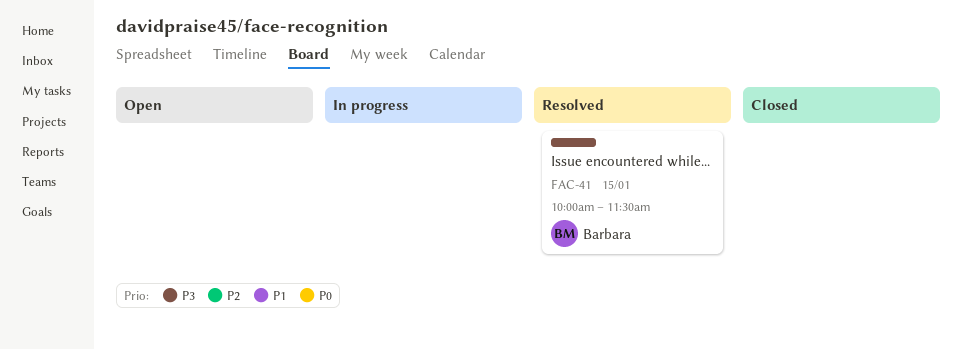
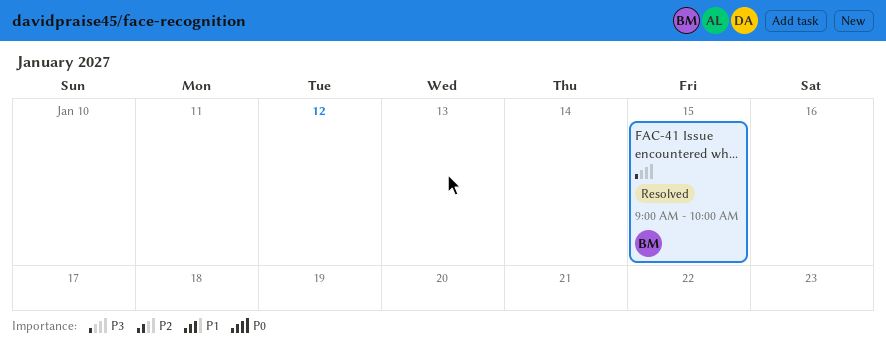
FAC-41, begins: 10:00 -> 09:00
FAC-41, ends: 11:30 -> 10:00

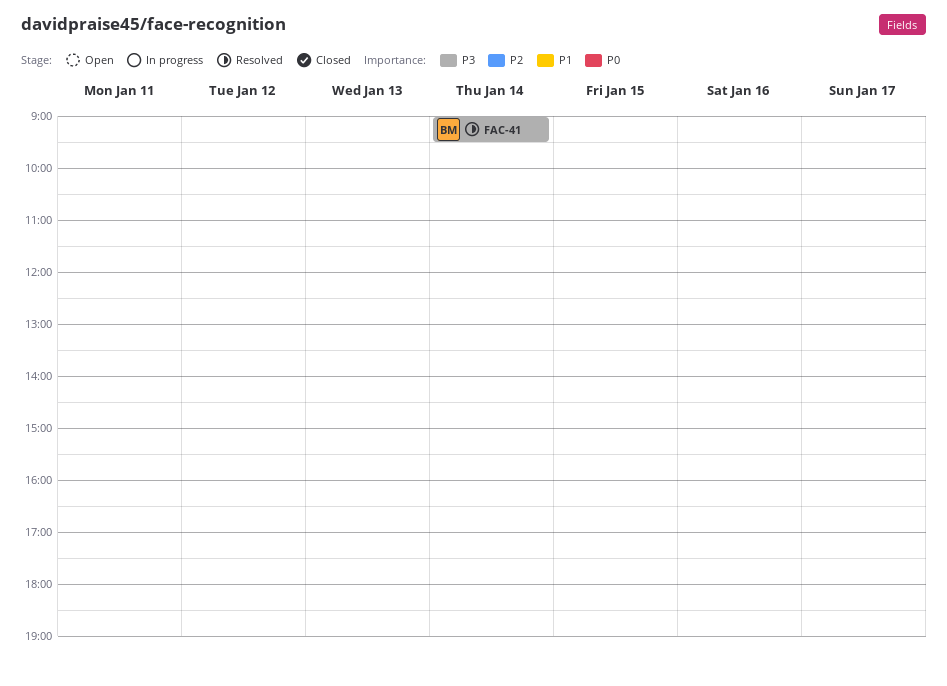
FAC-41, day: Jan 15 -> Jan 14
FAC-41, ends: 10:00 -> 09:30

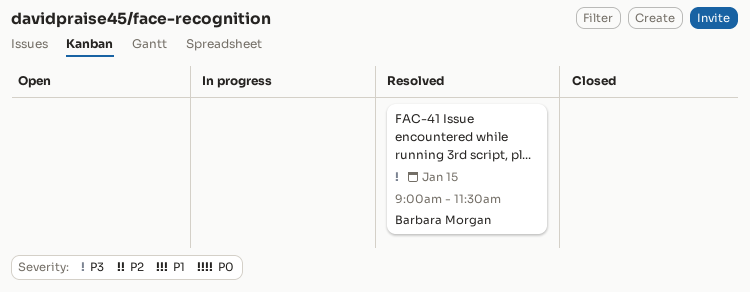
FAC-41, day: Jan 14 -> Jan 15
FAC-41, ends: 09:30 -> 11:30

